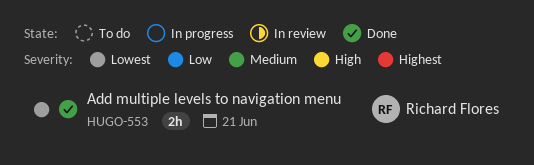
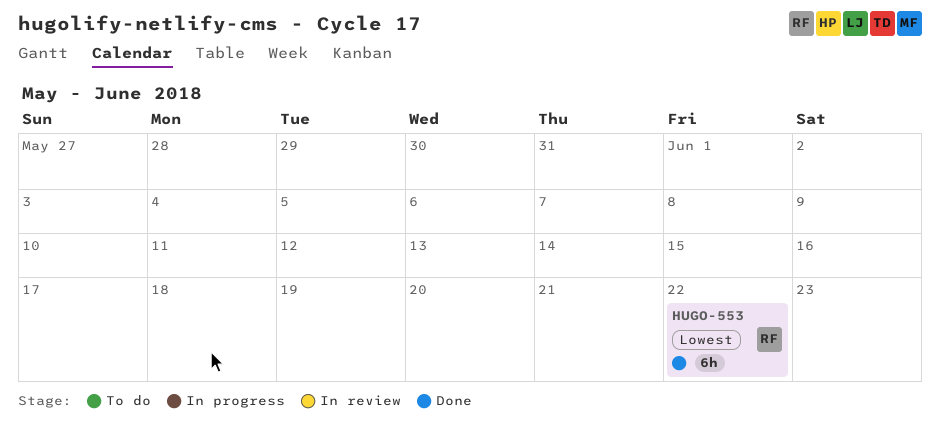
HUGO-553, estimate: 2h -> 6h
HUGO-553, due: Jun 21 -> Jun 22

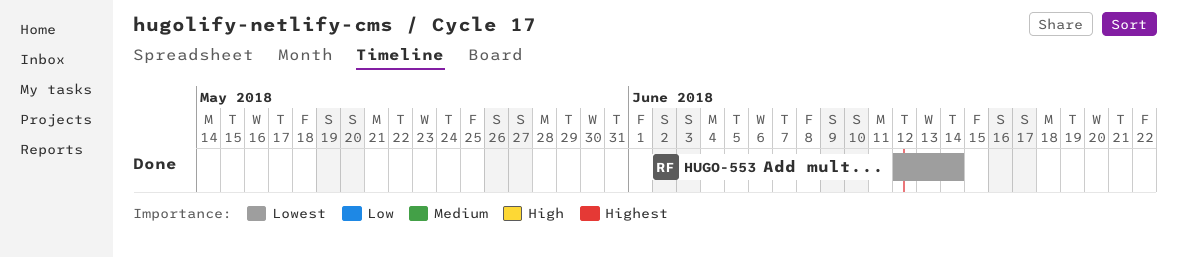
HUGO-553, due: Jun 22 -> Jun 14

